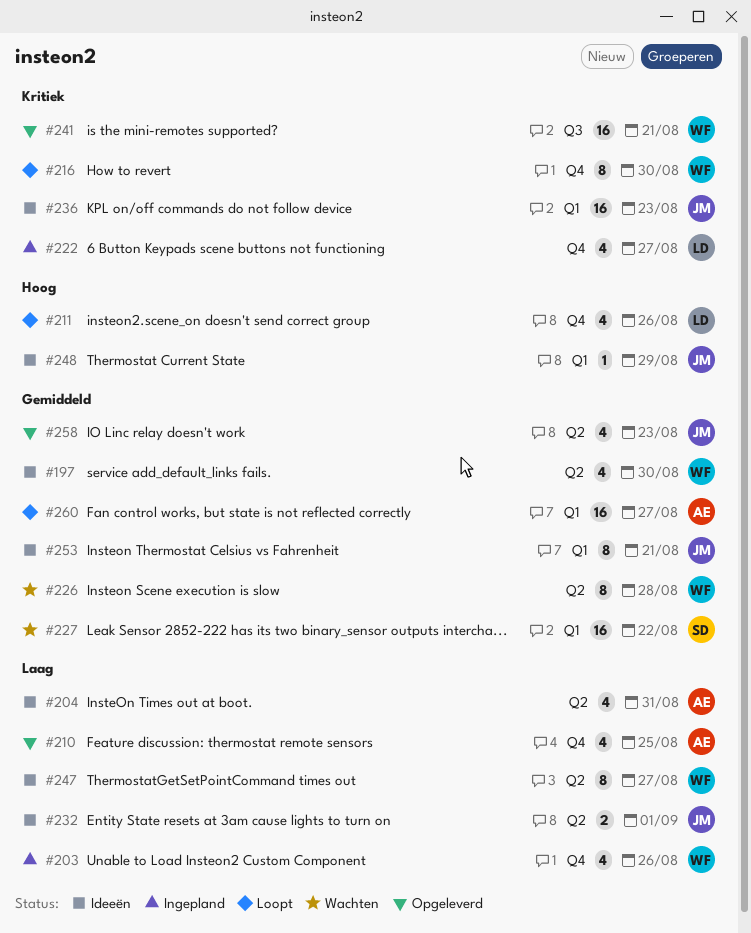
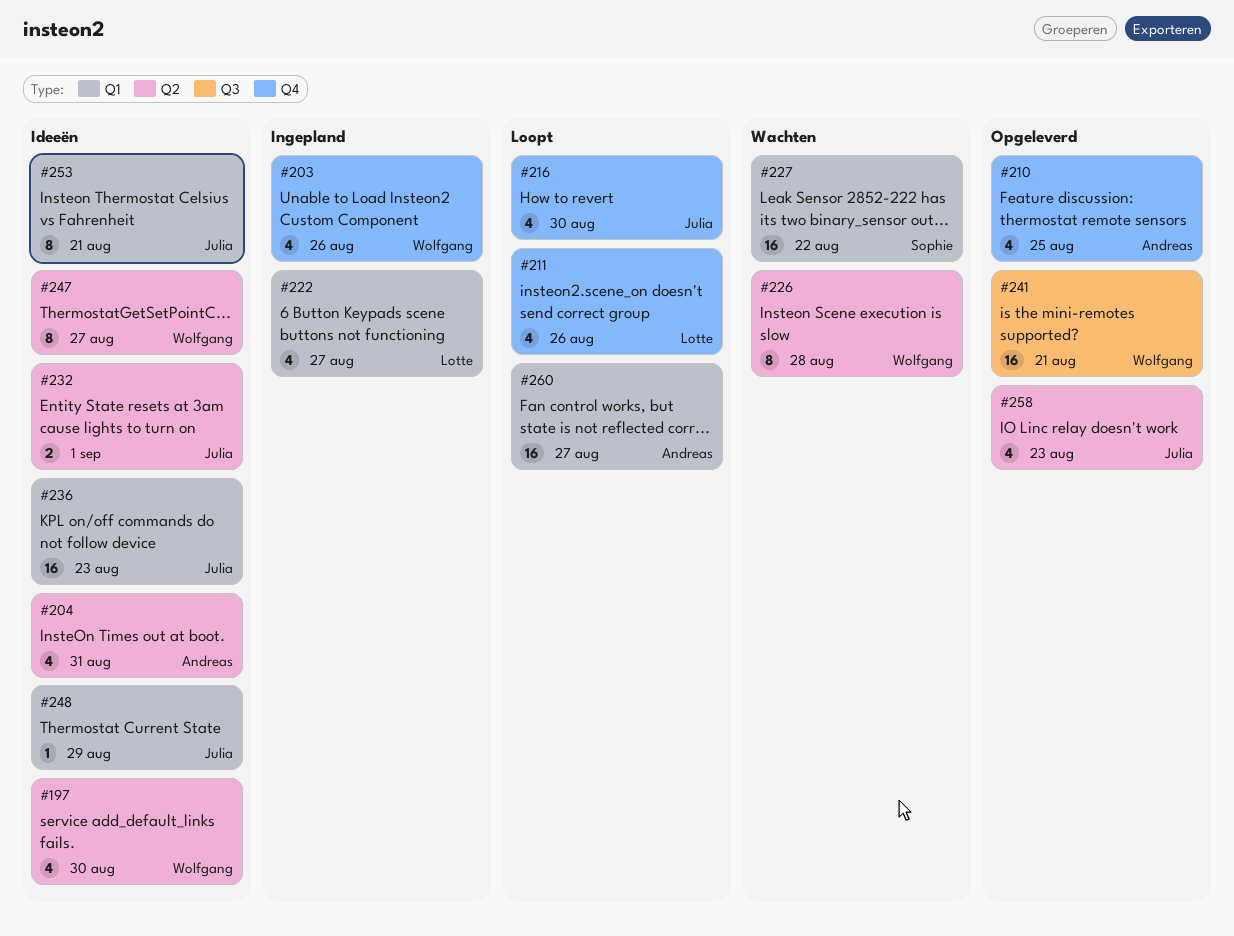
#216, owner: Wolfgang -> Julia
#216, estimate: 8 -> 4
#222, label: Q4 -> Q1

